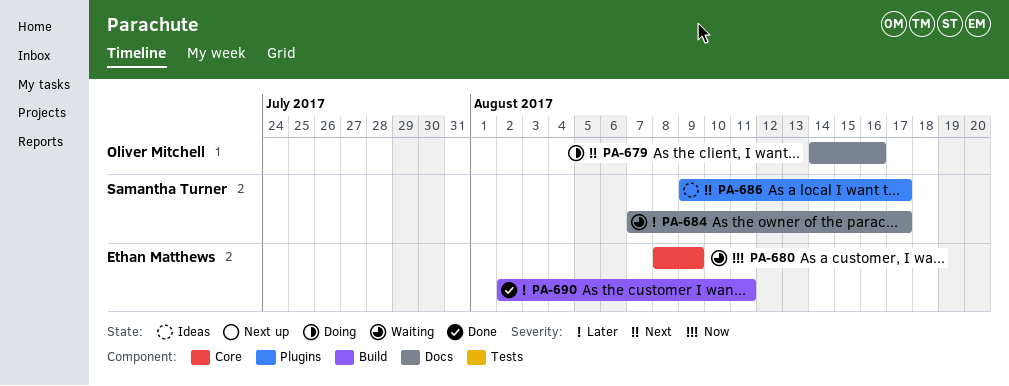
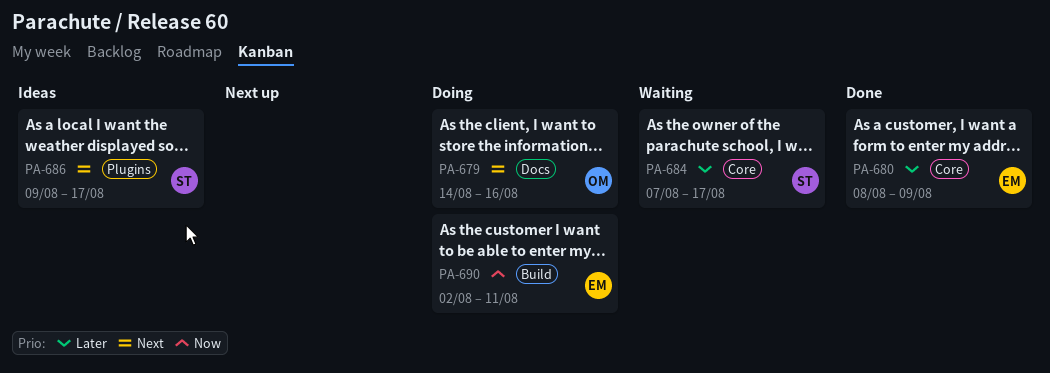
PA-680, status: Waiting -> Done
PA-680, priority: Now -> Later
PA-684, label: Docs -> Core
PA-690, status: Done -> Doing
PA-690, priority: Later -> Now

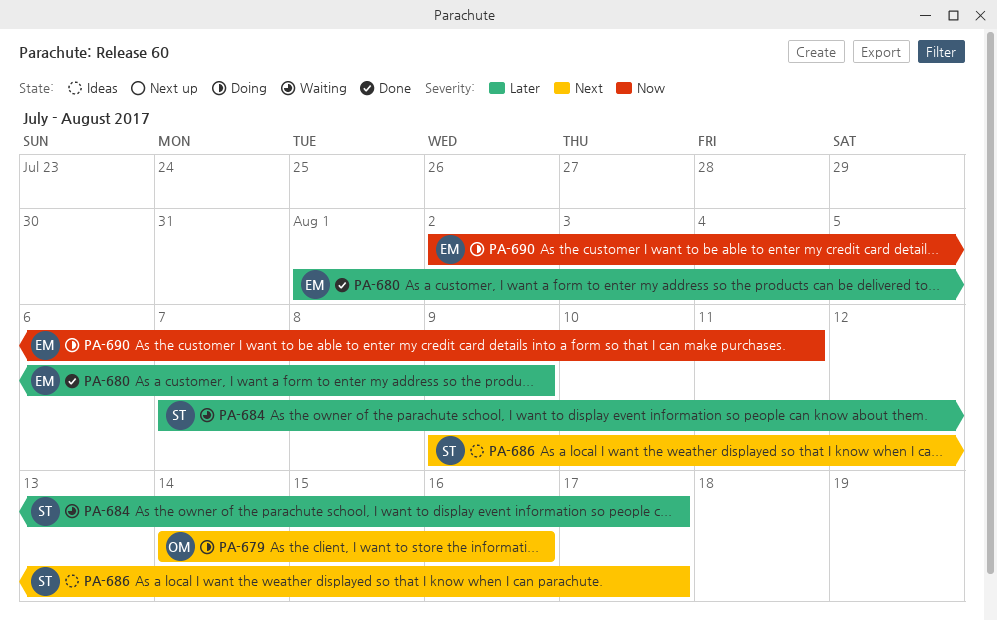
PA-680, start: Aug 8 -> Aug 1

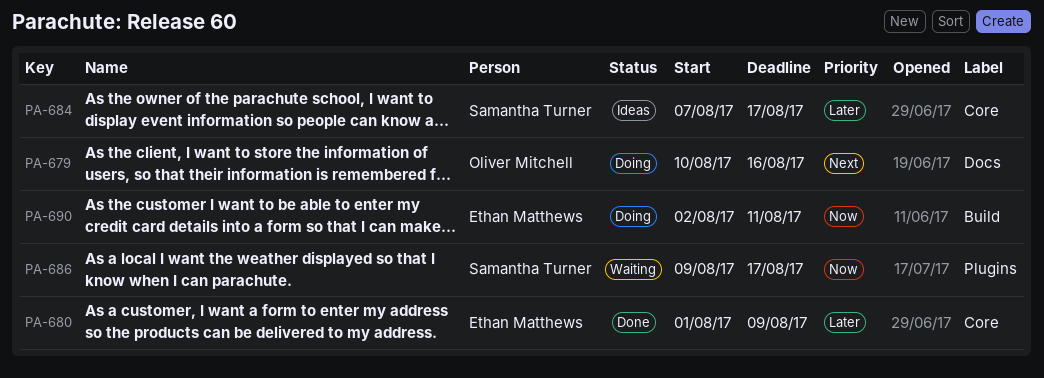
PA-679, start: Aug 14 -> Aug 10
PA-684, status: Waiting -> Ideas
PA-686, status: Ideas -> Waiting
PA-686, priority: Next -> Now

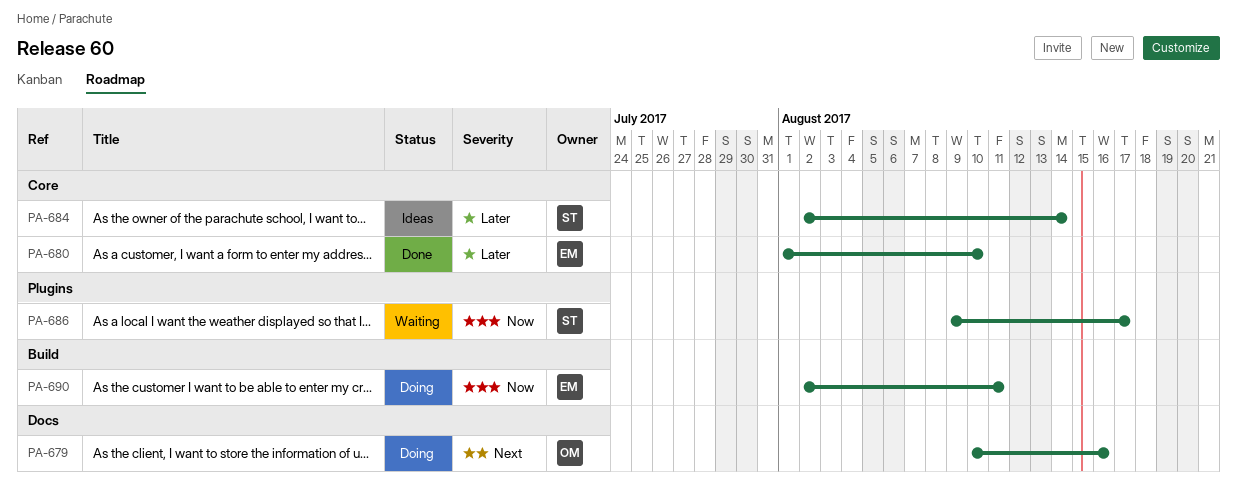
PA-680, due: Aug 9 -> Aug 10
PA-684, start: Aug 7 -> Aug 2
PA-684, due: Aug 17 -> Aug 14

